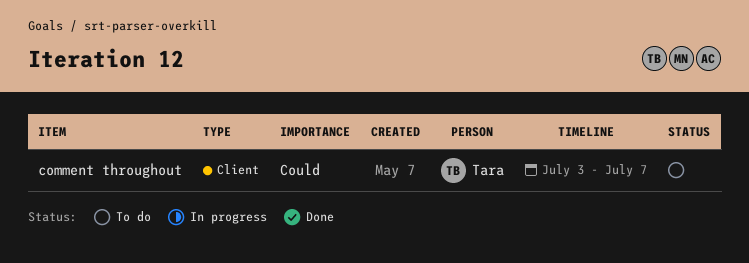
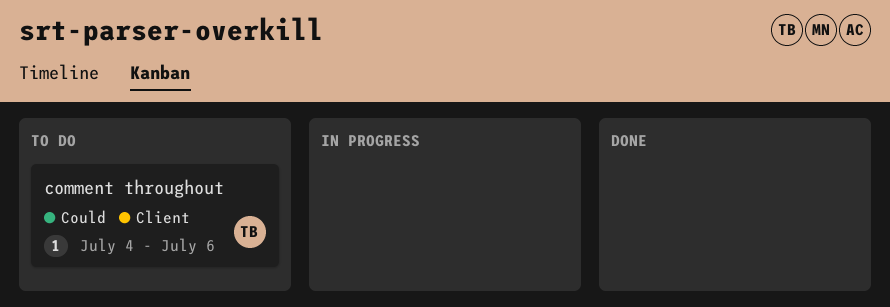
comment throughout, start: Jul 3 -> Jul 4
comment throughout, due: Jul 7 -> Jul 6

